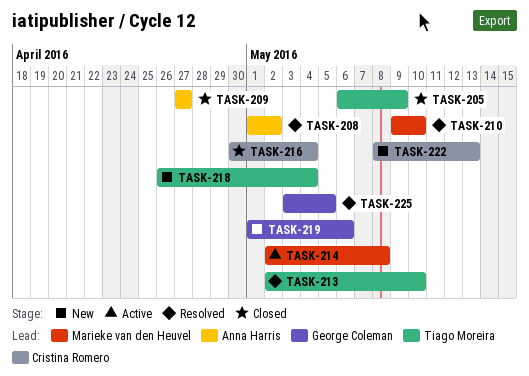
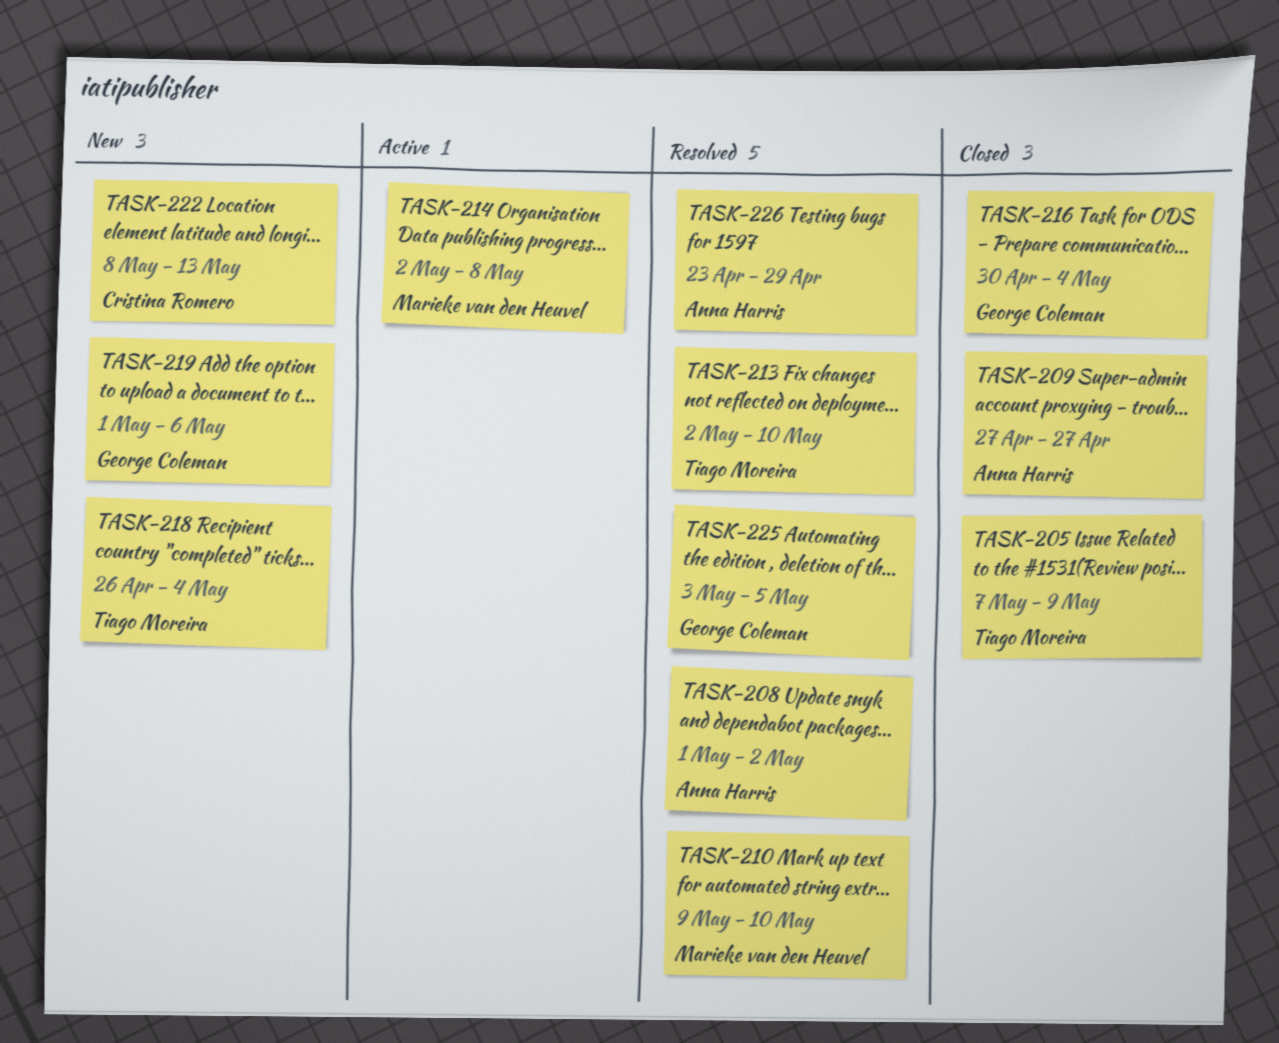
TASK-205, start: May 6 -> May 7
TASK-216, owner: Cristina Romero -> George Coleman
TASK-226: none -> present

